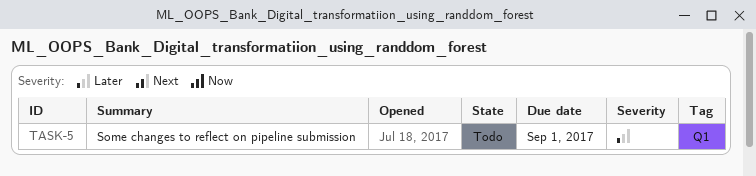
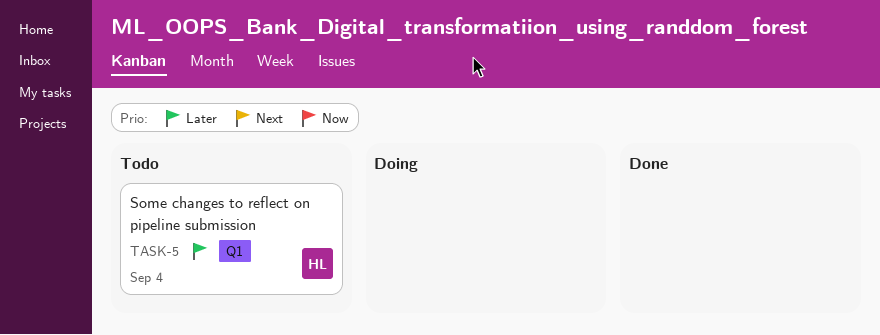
TASK-5, due: Sep 1 -> Sep 4

